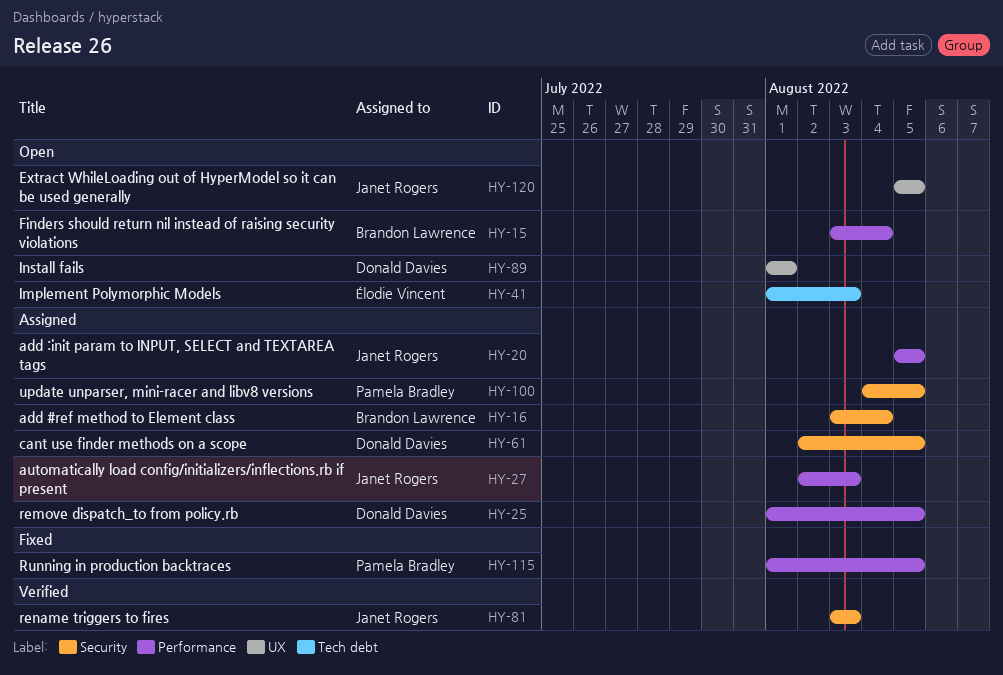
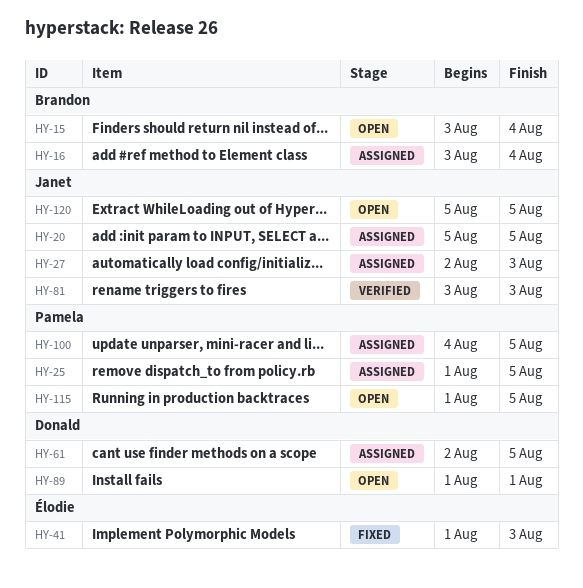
HY-25, owner: Donald Davies -> Pamela Bradley
HY-41, status: Open -> Fixed
HY-115, status: Fixed -> Open

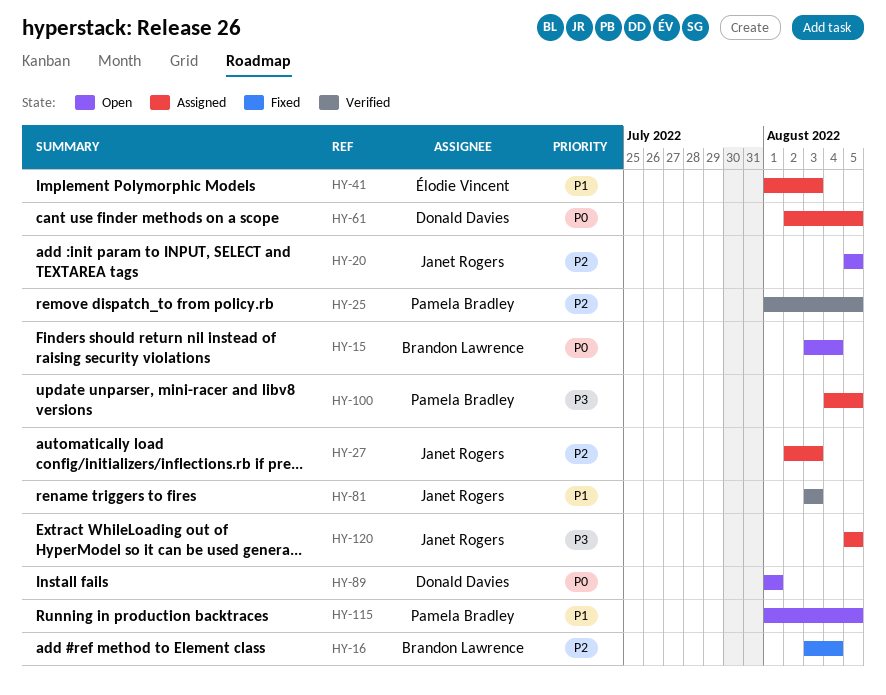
HY-16, status: Assigned -> Fixed
HY-20, status: Assigned -> Open
HY-25, status: Assigned -> Verified
HY-41, status: Fixed -> Assigned
HY-120, status: Open -> Assigned

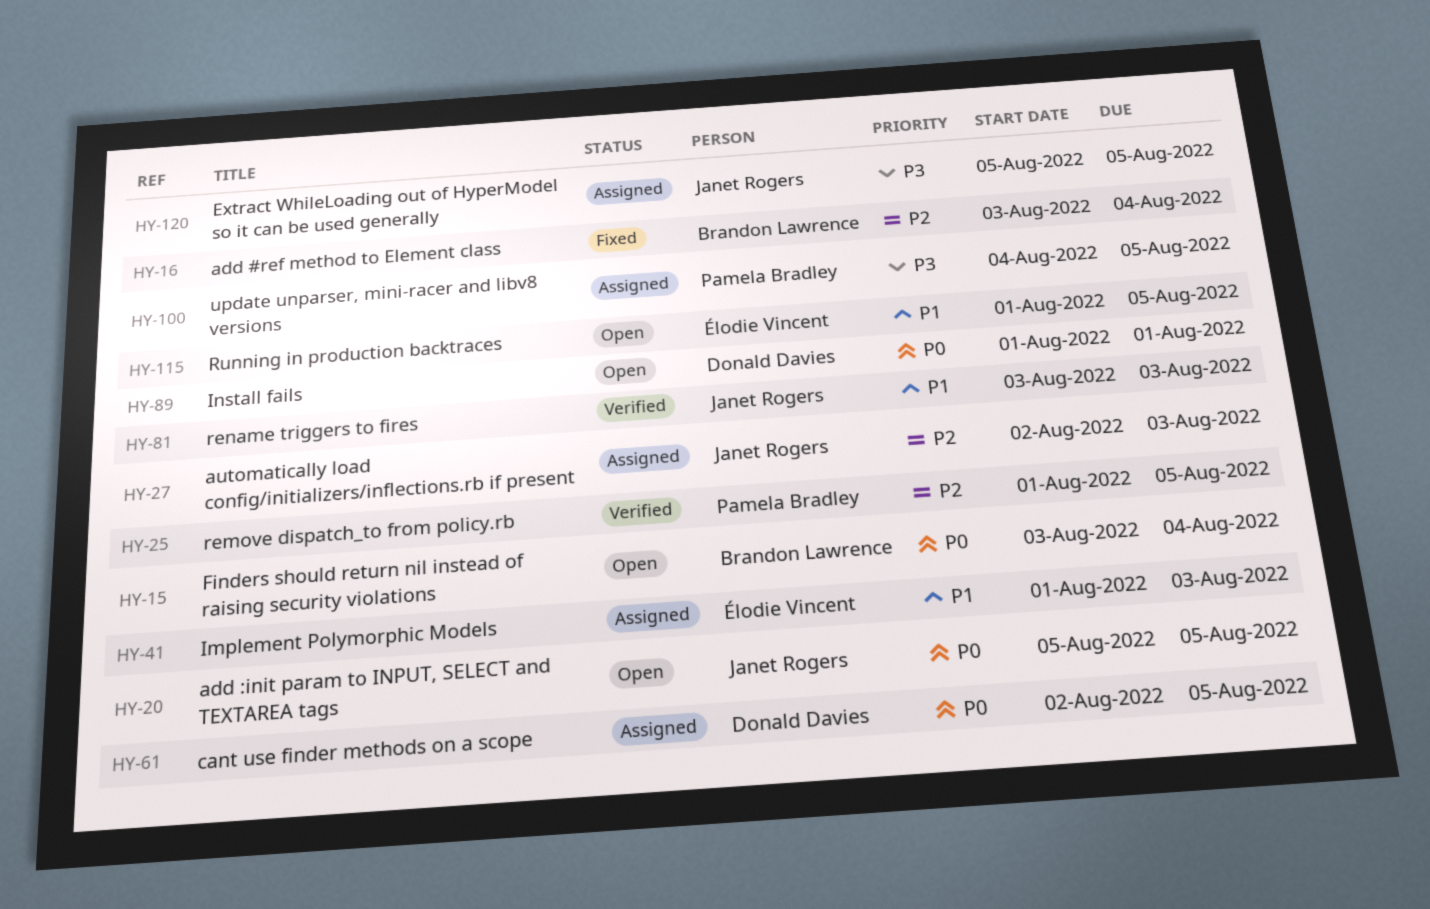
HY-20, priority: P2 -> P0
HY-115, owner: Pamela Bradley -> Élodie Vincent

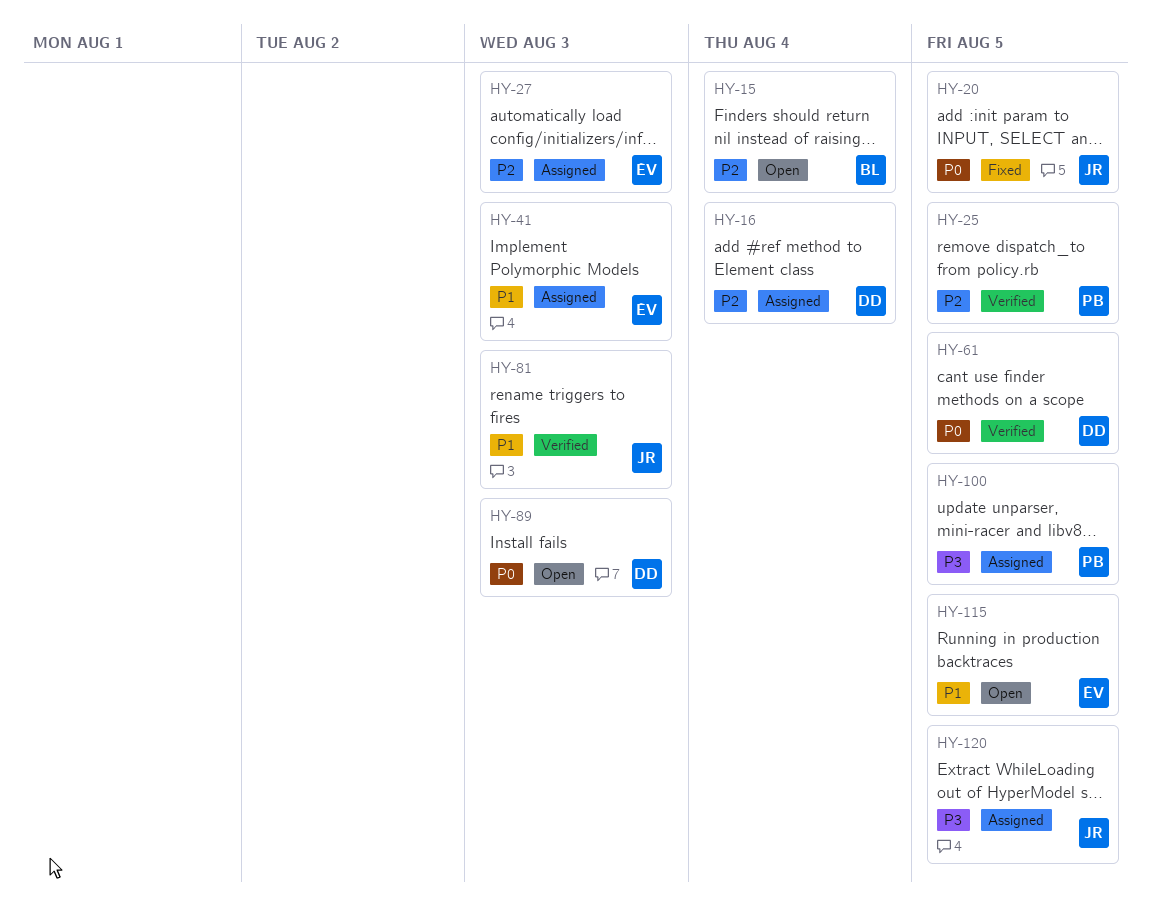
HY-15, priority: P0 -> P2
HY-16, status: Fixed -> Assigned
HY-16, owner: Brandon Lawrence -> Donald Davies
HY-20, status: Open -> Fixed
HY-27, owner: Janet Rogers -> Élodie Vincent
HY-61, status: Assigned -> Verified
HY-89, due: Aug 1 -> Aug 3

